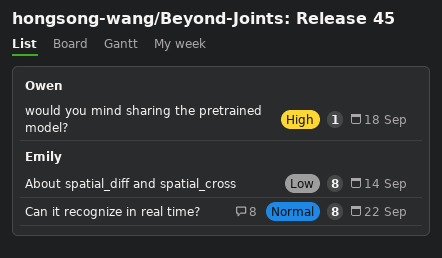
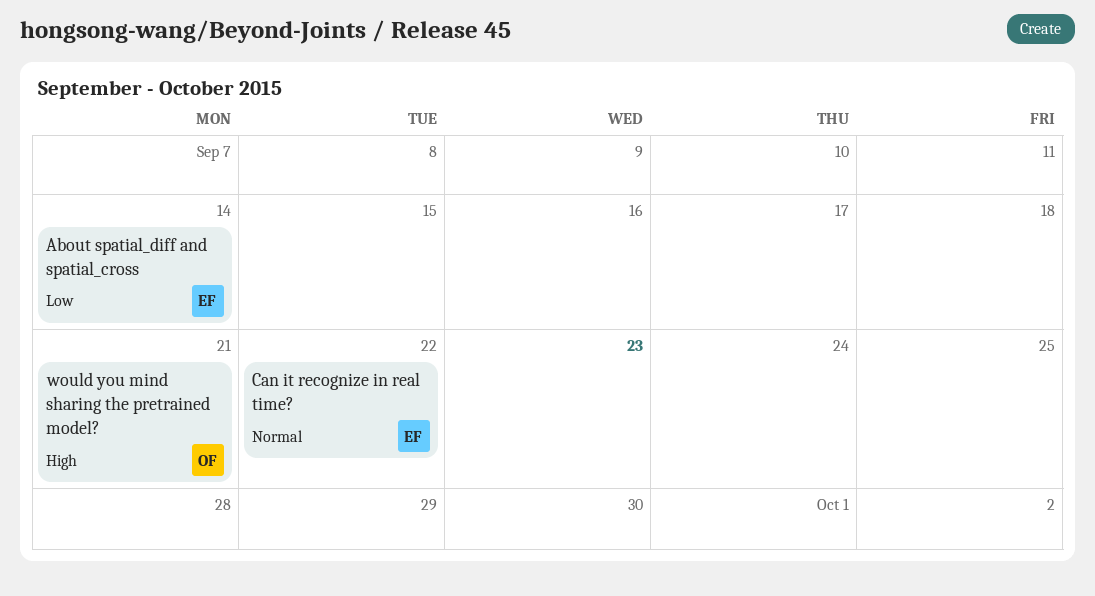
would you mind sharing the pretrained model?, due: Sep 18 -> Sep 21

